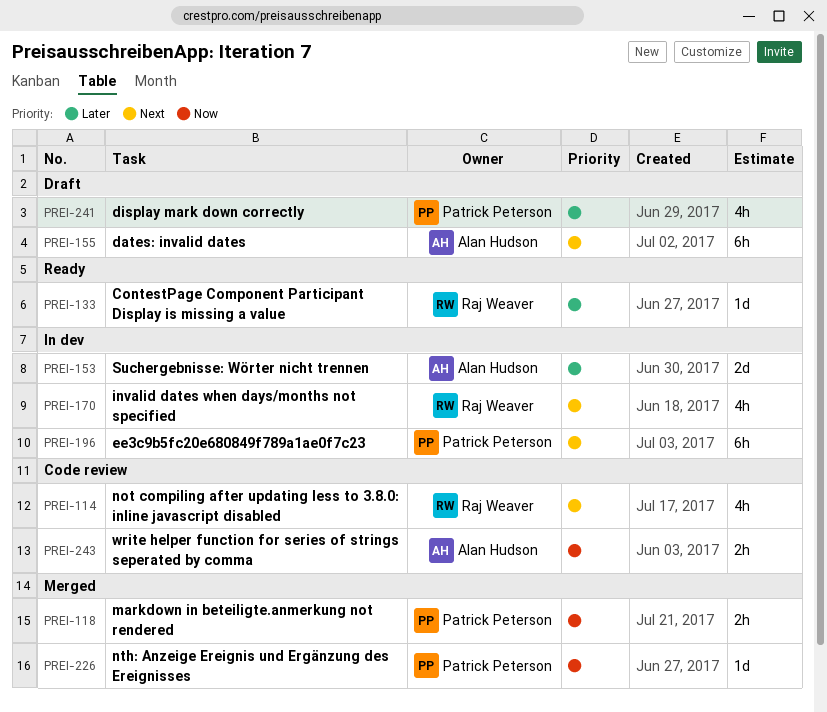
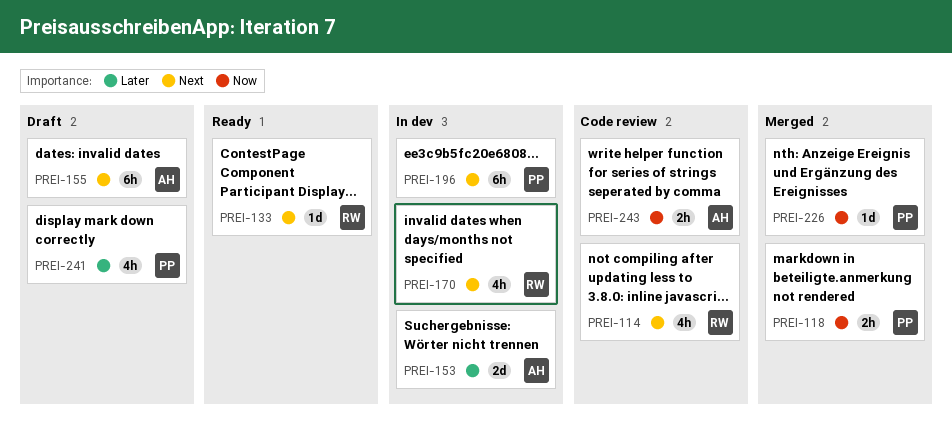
PREI-133, priority: Later -> Next

